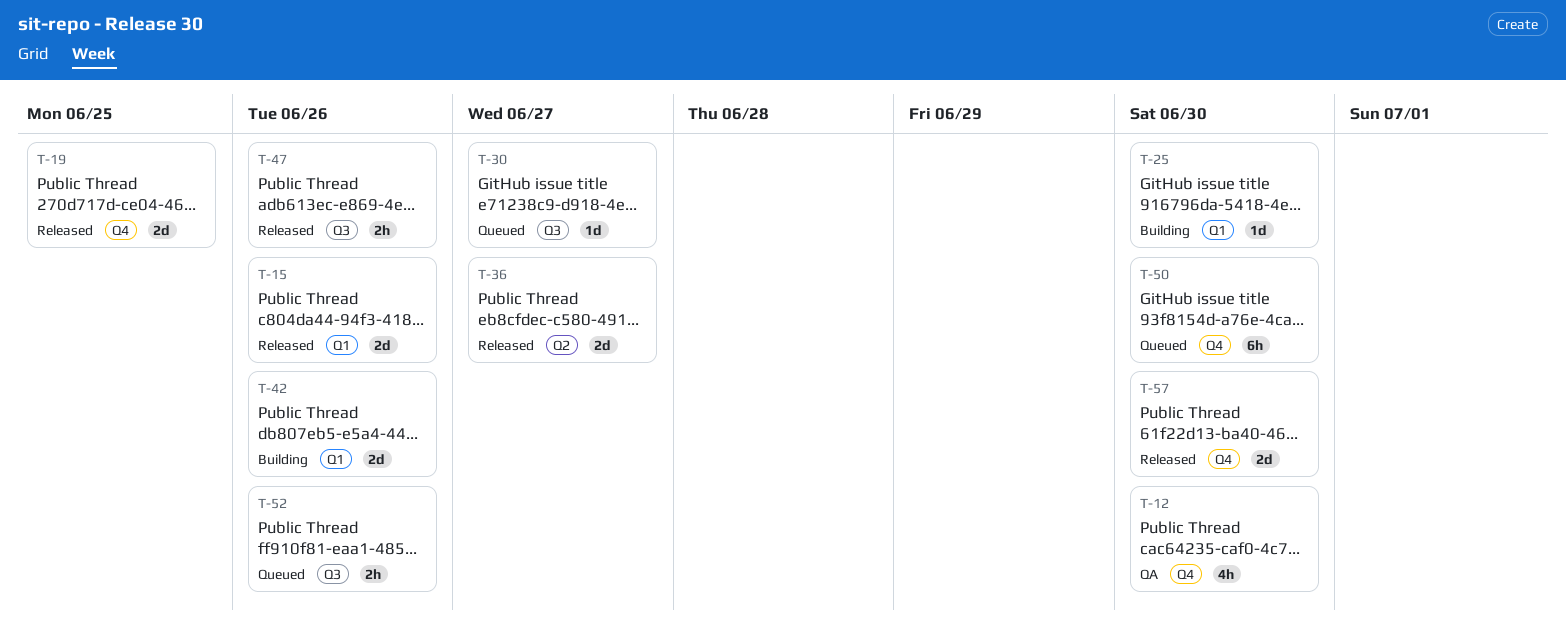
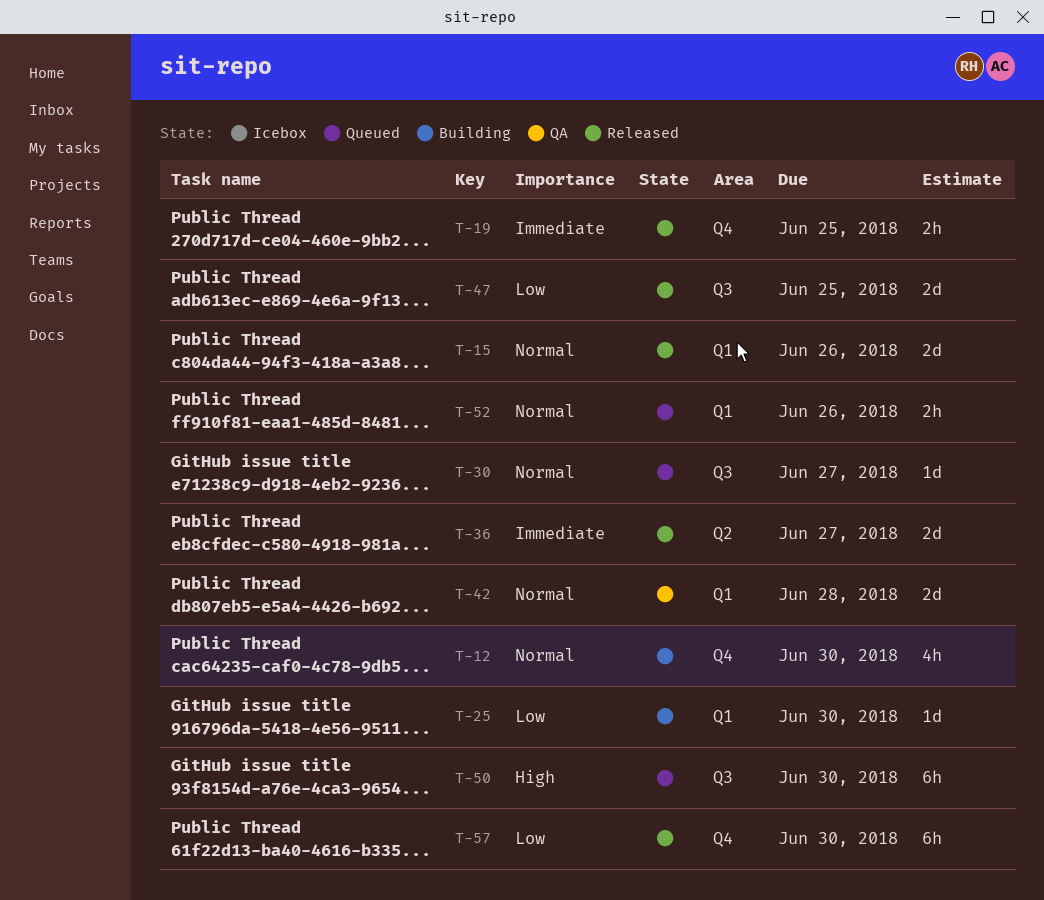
T-12, status: QA -> Building
T-19, estimate: 2d -> 2h
T-42, status: Building -> QA
T-42, due: Jun 26 -> Jun 28
T-47, estimate: 2h -> 2d
T-47, due: Jun 26 -> Jun 25
T-50, label: Q4 -> Q3
T-52, label: Q3 -> Q1
T-57, estimate: 2d -> 6h

